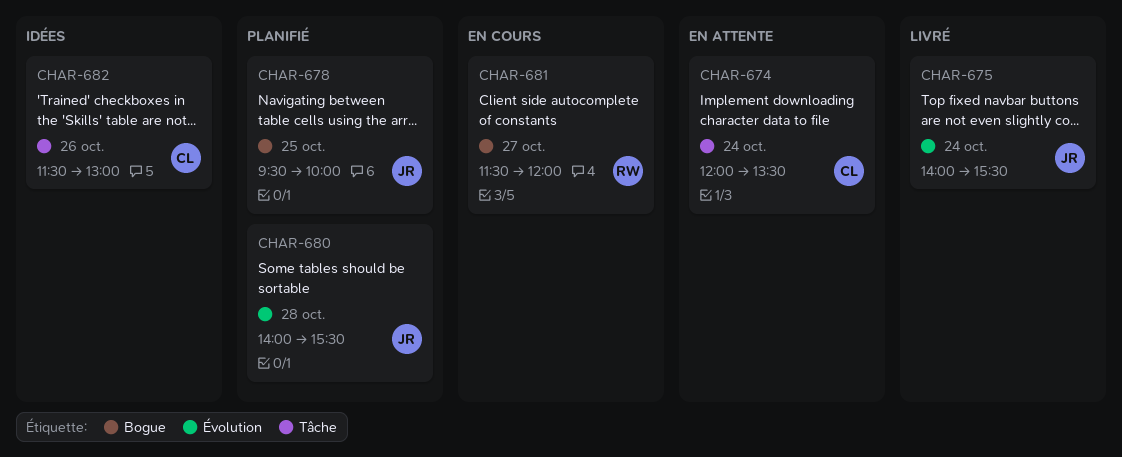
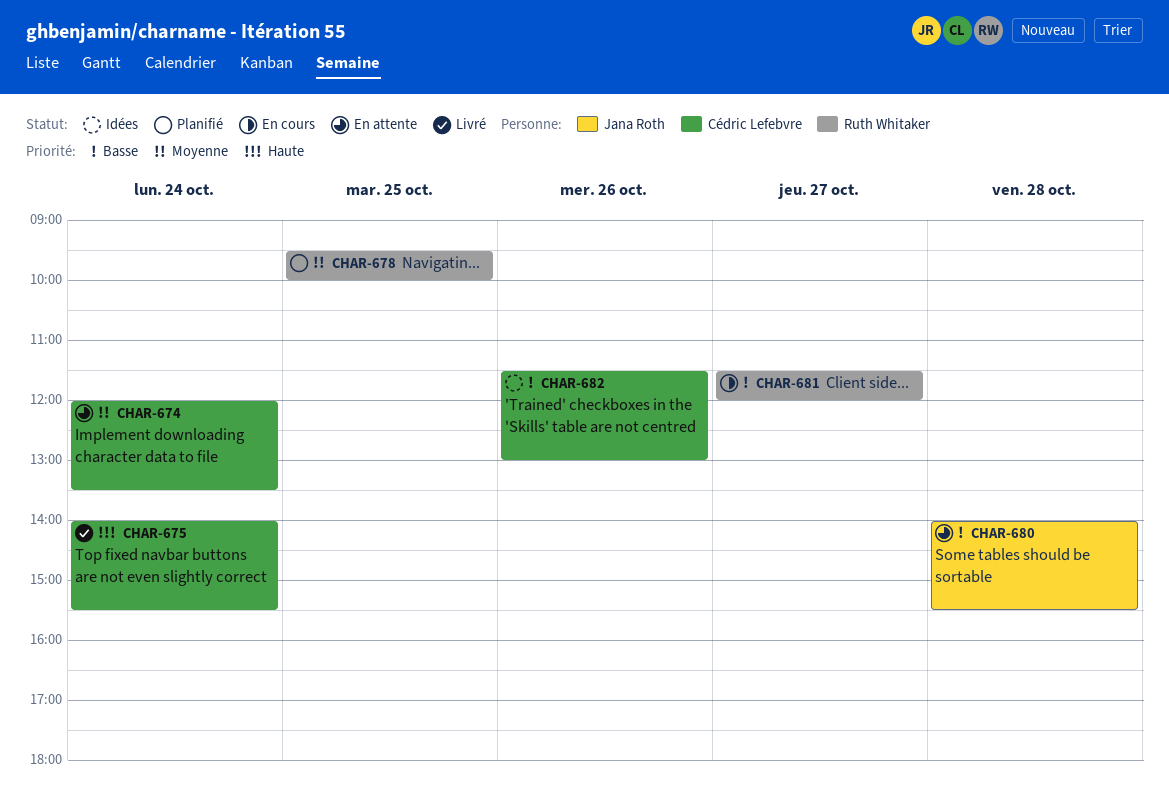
CHAR-675, owner: Jana Roth -> Cédric Lefebvre
CHAR-678, owner: Jana Roth -> Ruth Whitaker
CHAR-680, status: Planifié -> En attente

